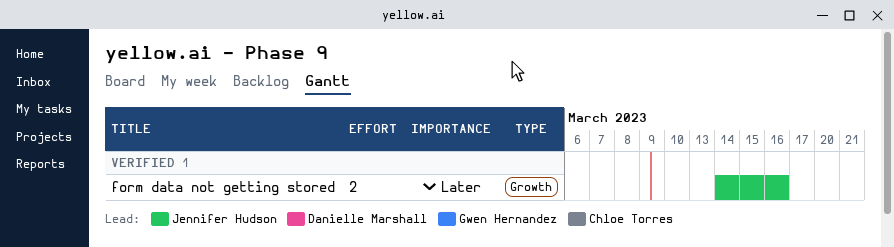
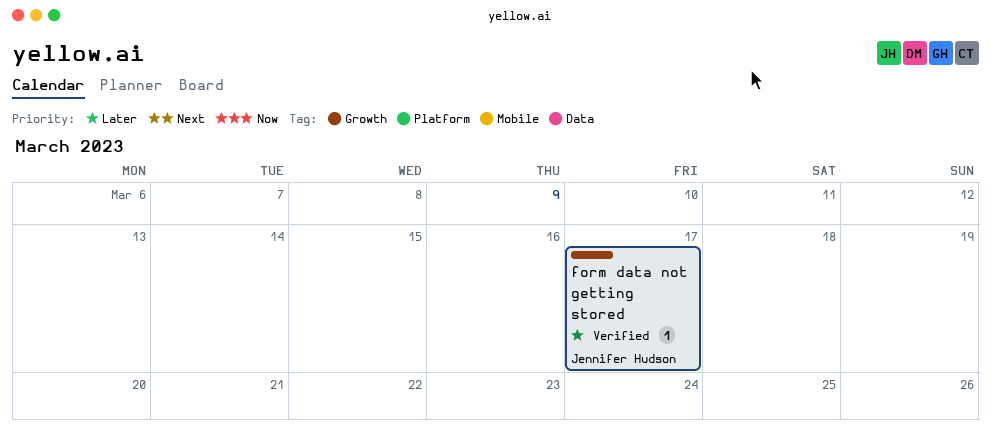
form data not getting stored, estimate: 2 -> 1
form data not getting stored, due: Mar 16 -> Mar 17

